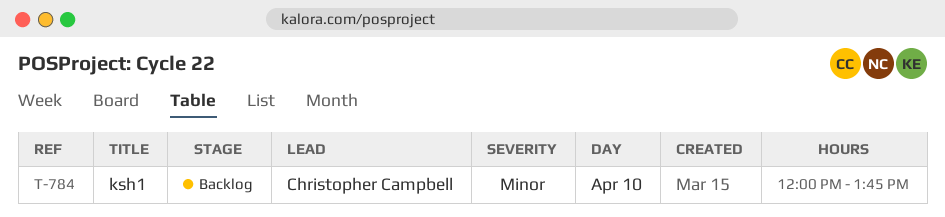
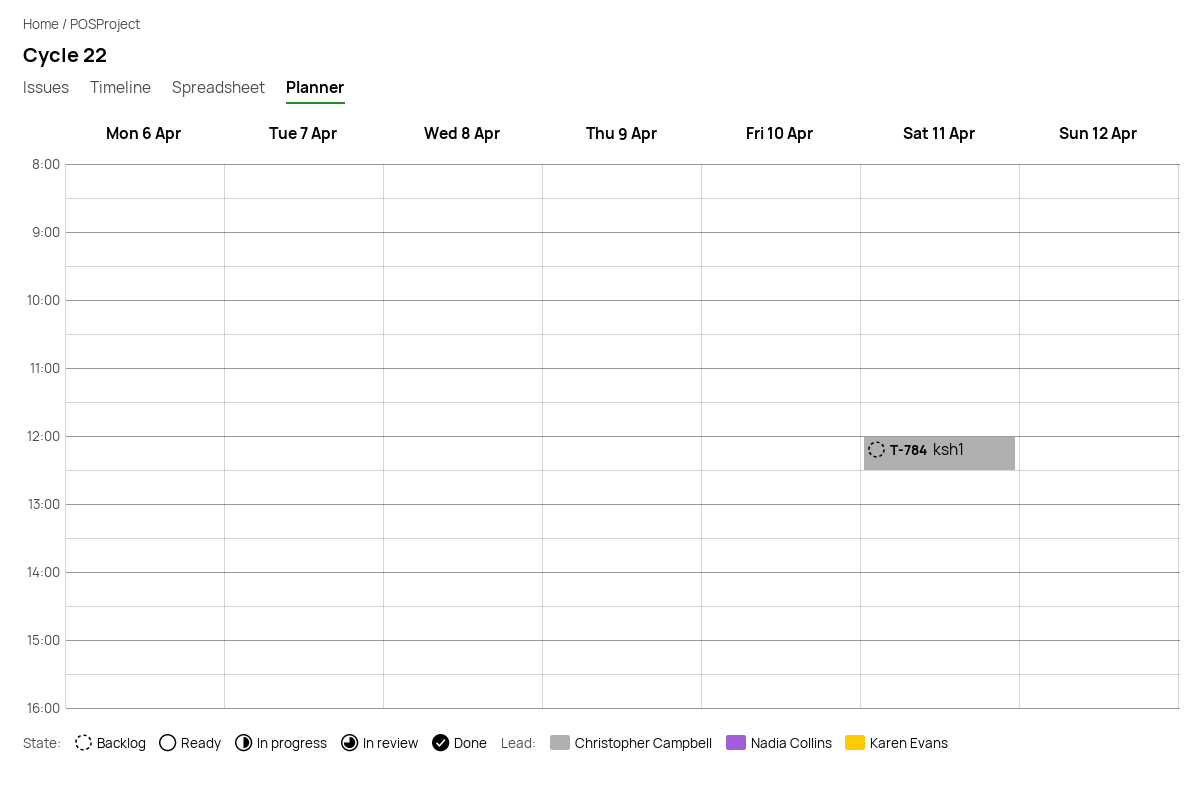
T-784, day: Apr 10 -> Apr 11
T-784, ends: 13:45 -> 12:30

